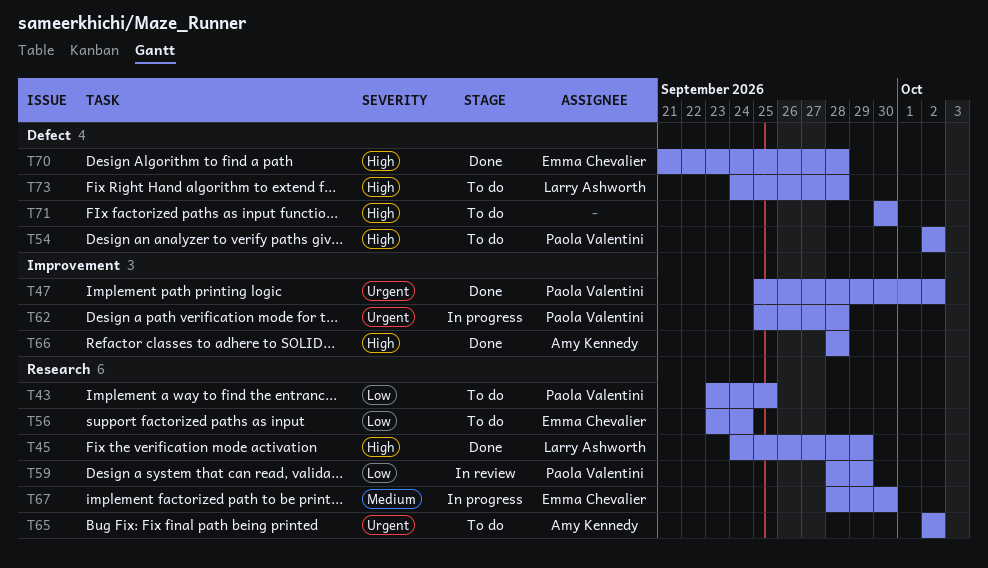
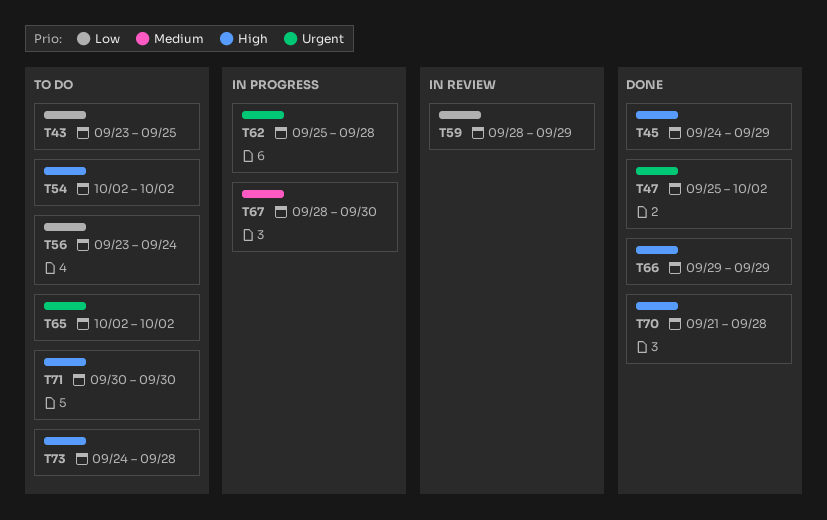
T66, start: Sep 28 -> Sep 29
T66, due: Sep 28 -> Sep 29

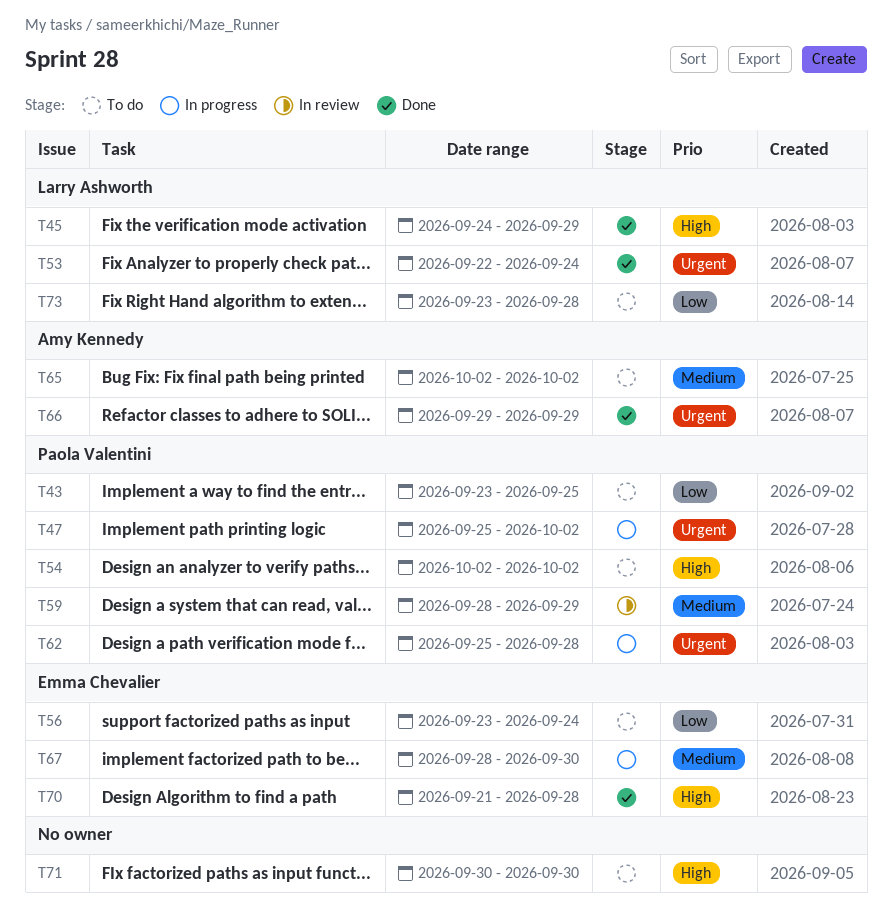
T47, status: Done -> In progress
T53: none -> present
T59, priority: Low -> Medium
T65, priority: Urgent -> Medium
T66, priority: High -> Urgent
T73, priority: High -> Low
T73, start: Sep 24 -> Sep 23

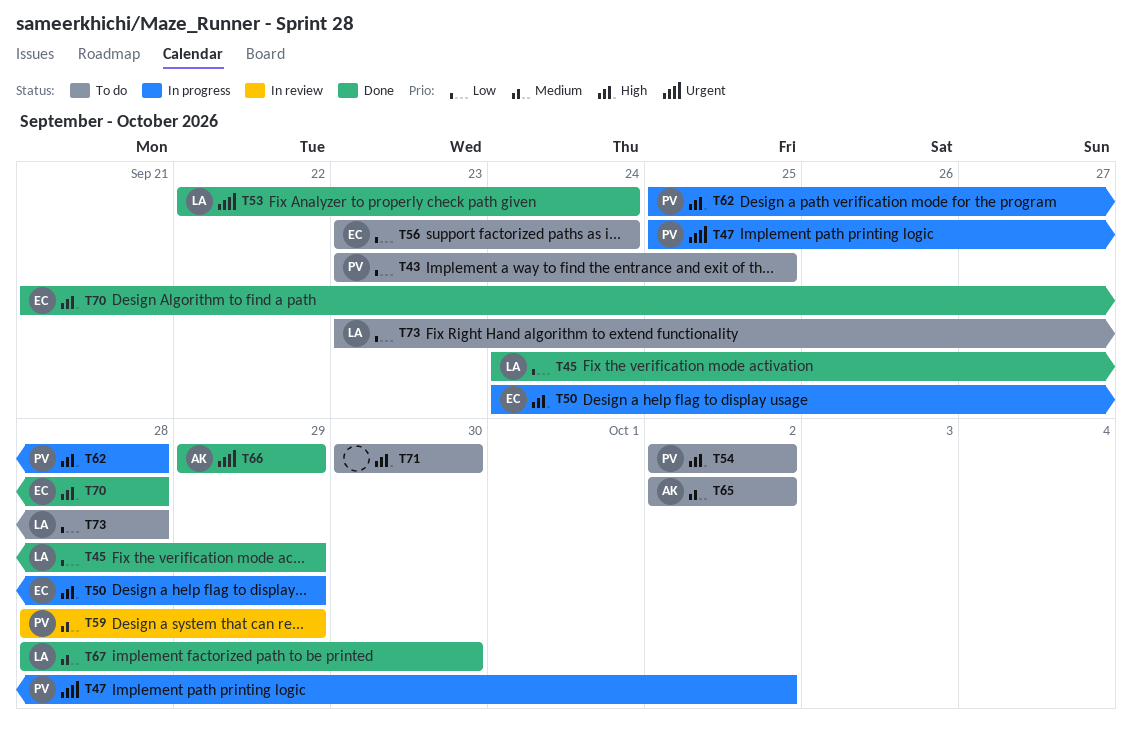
T45, priority: High -> Low
T50: none -> present
T62, priority: Urgent -> High
T67, status: In progress -> Done
T67, owner: Emma Chevalier -> Larry Ashworth

